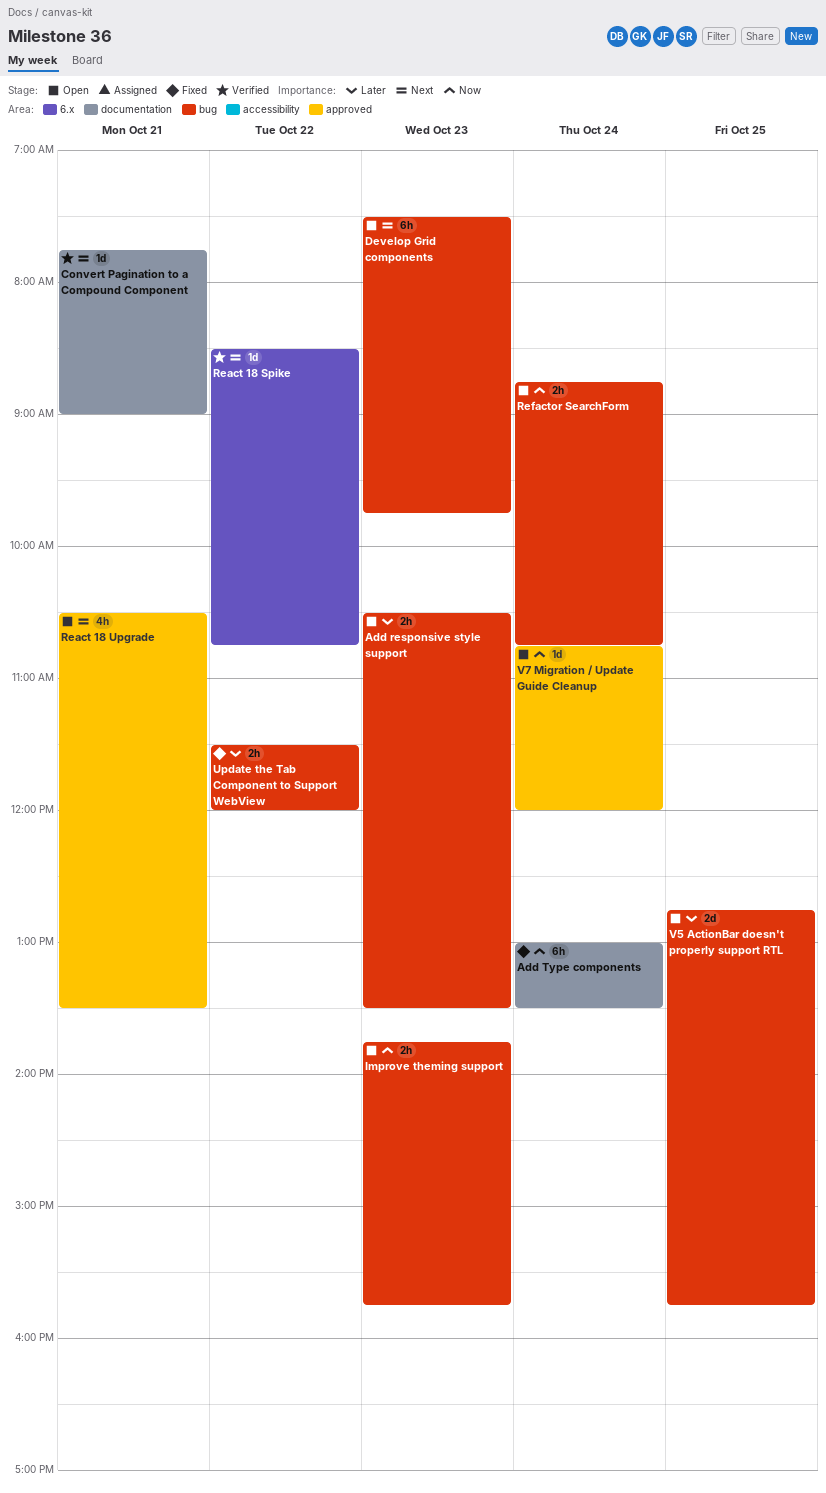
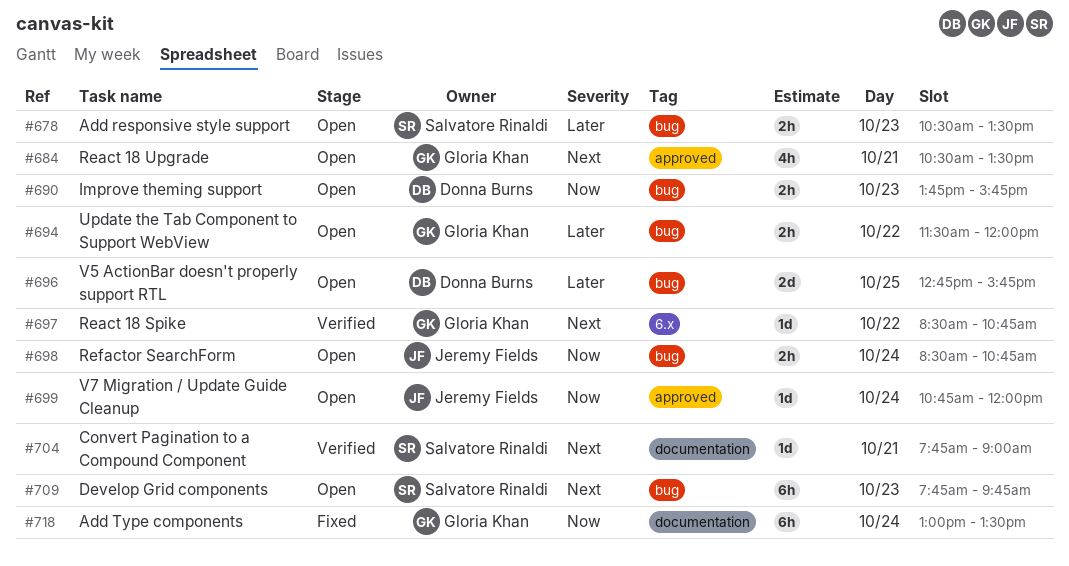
Develop Grid components, begins: 07:30 -> 07:45
Refactor SearchForm, begins: 08:45 -> 08:30
Update the Tab Component to Support WebView, status: Fixed -> Open

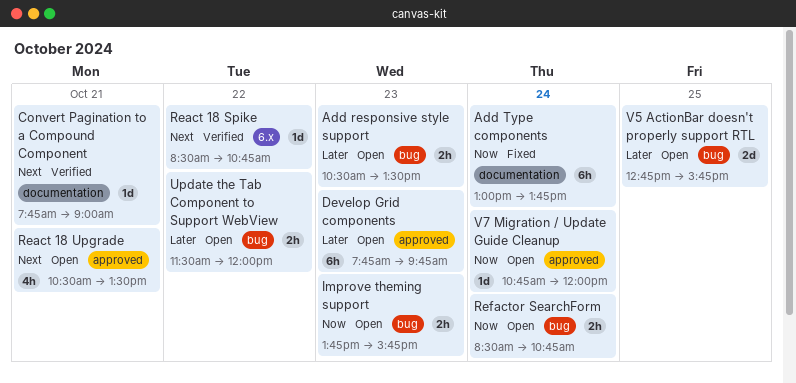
Add Type components, ends: 13:30 -> 13:45
Develop Grid components, priority: Next -> Later
Develop Grid components, label: bug -> approved

